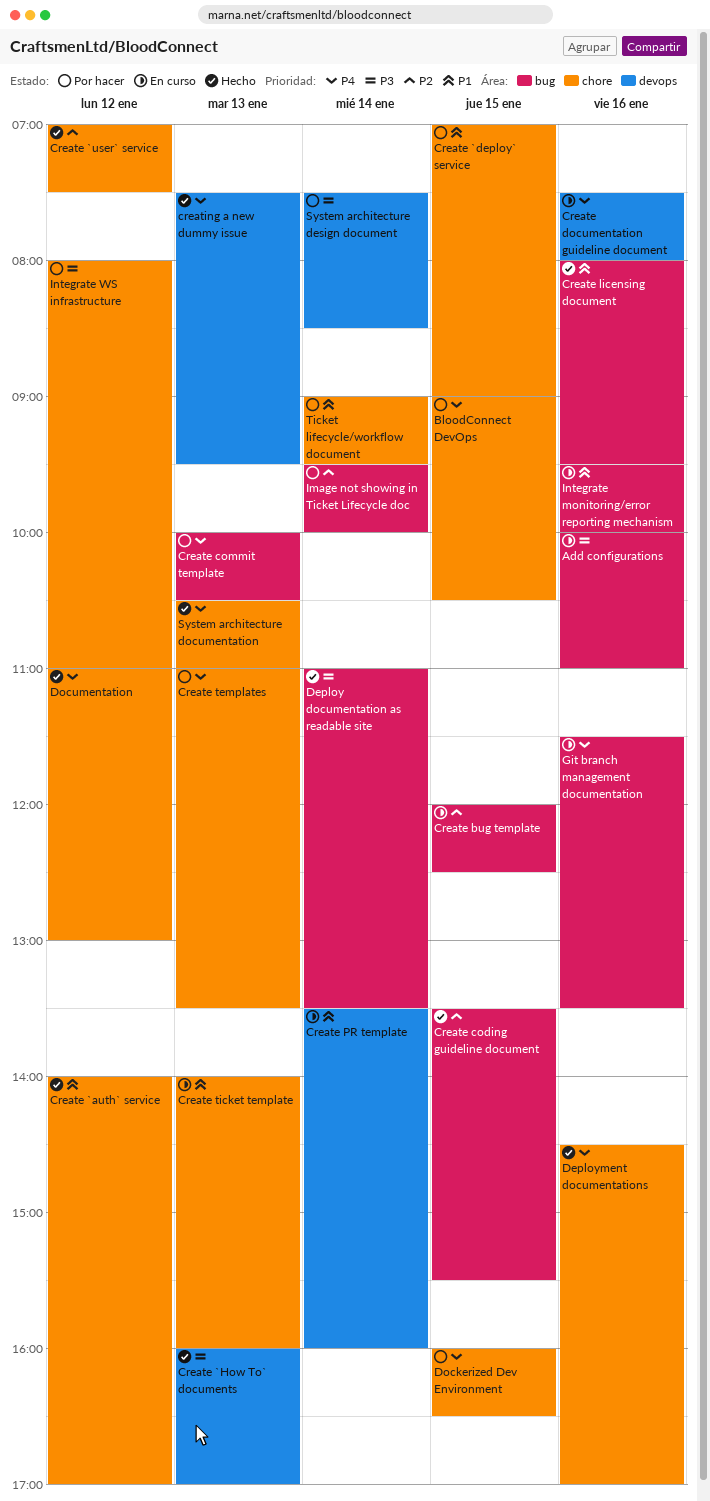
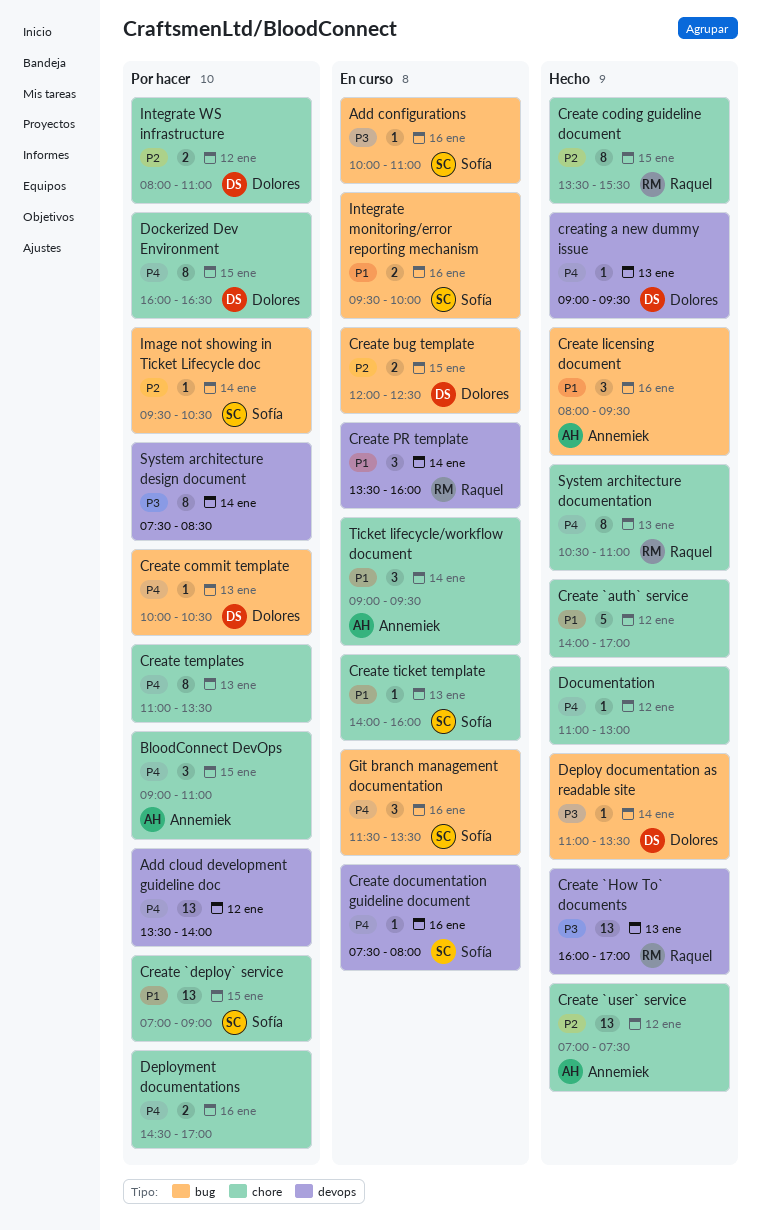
Add cloud development guideline doc: none -> present
BloodConnect DevOps, ends: 10:30 -> 11:00
Create coding guideline document, label: bug -> chore
creating a new dummy issue, begins: 07:30 -> 09:00
Deployment documentations, status: Hecho -> Por hacer
Image not showing in Ticket Lifecycle doc, ends: 10:00 -> 10:30
Integrate WS infrastructure, priority: P3 -> P2
Ticket lifecycle/workflow document, status: Por hacer -> En curso

